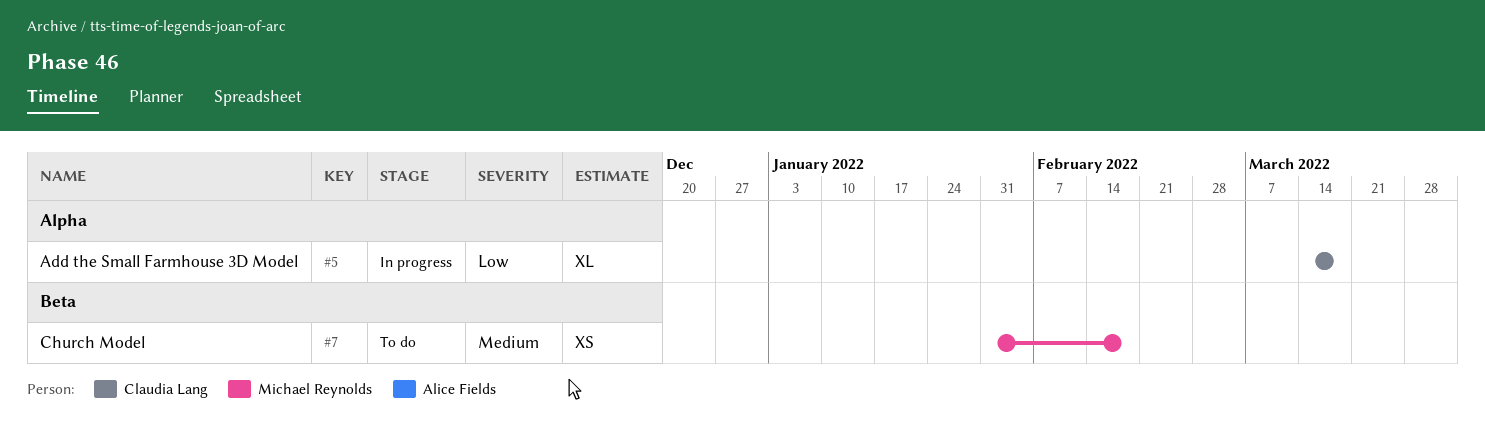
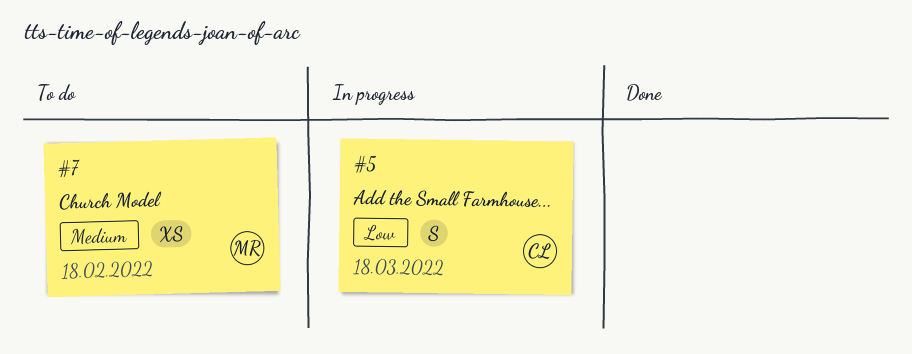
#5, estimate: XL -> S

